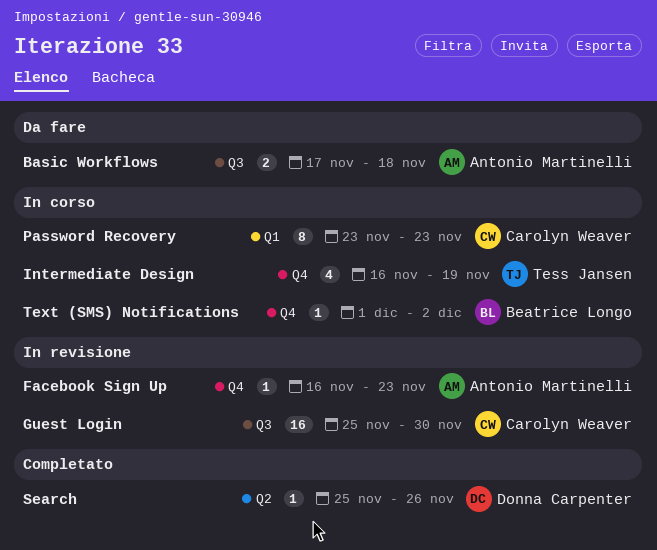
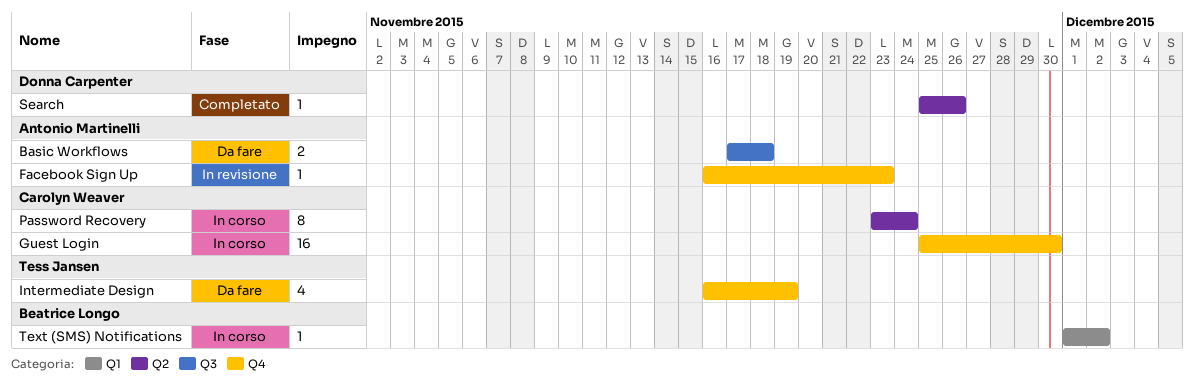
Guest Login, status: In revisione -> In corso
Guest Login, label: Q3 -> Q4
Intermediate Design, status: In corso -> Da fare
Password Recovery, label: Q1 -> Q2
Password Recovery, due: Nov 23 -> Nov 24
Text (SMS) Notifications, label: Q4 -> Q1

